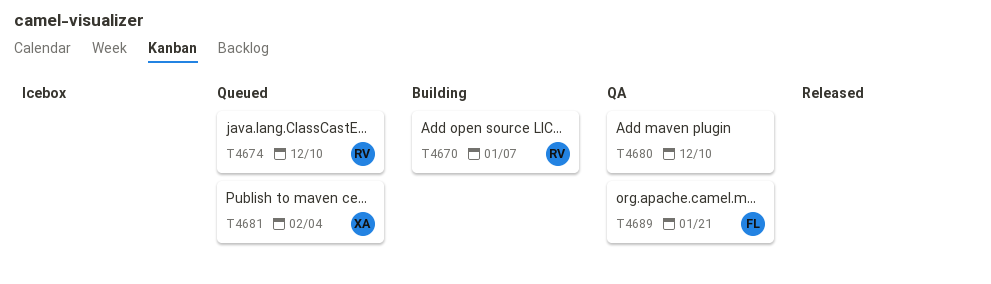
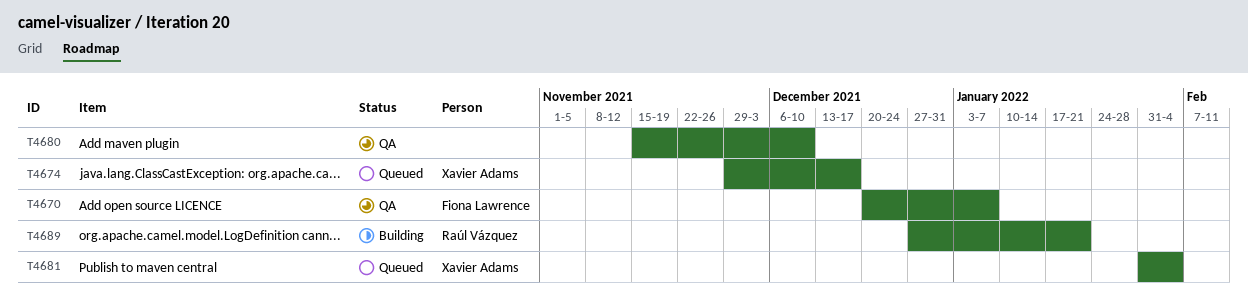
T4670, status: Building -> QA
T4670, owner: Raúl Vázquez -> Fiona Lawrence
T4674, owner: Raúl Vázquez -> Xavier Adams
T4674, due: Dec 10 -> Dec 17
T4689, status: QA -> Building
T4689, owner: Fiona Lawrence -> Raúl Vázquez

